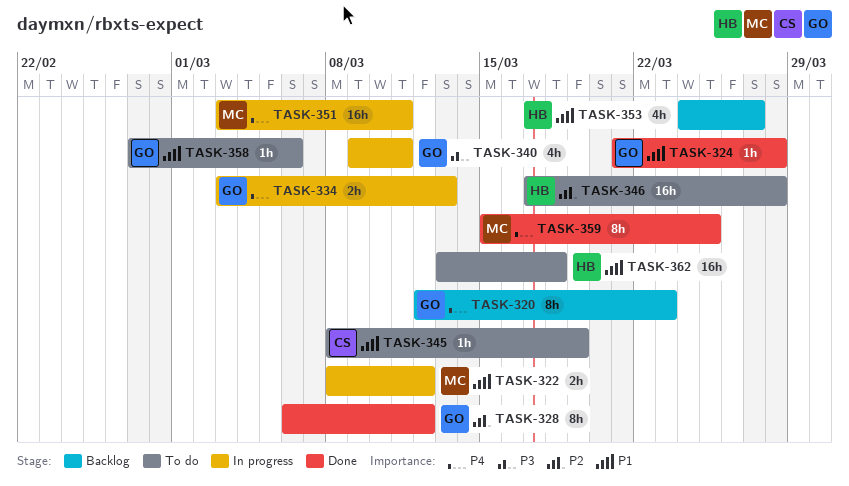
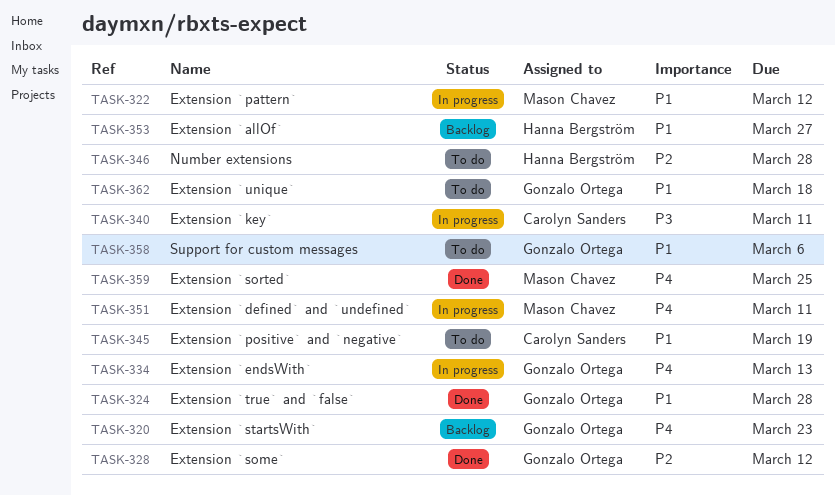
TASK-340, owner: Gonzalo Ortega -> Carolyn Sanders
TASK-362, owner: Hanna Bergström -> Gonzalo Ortega

